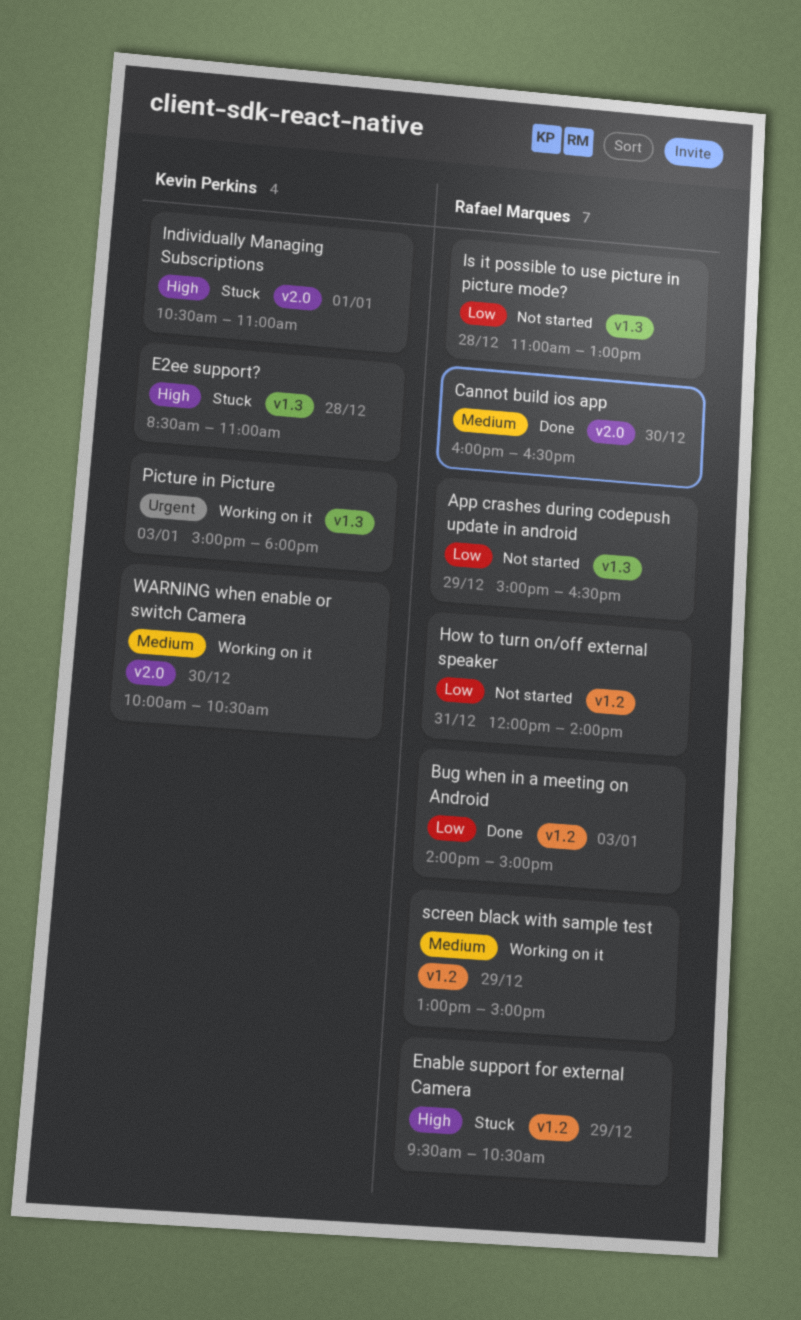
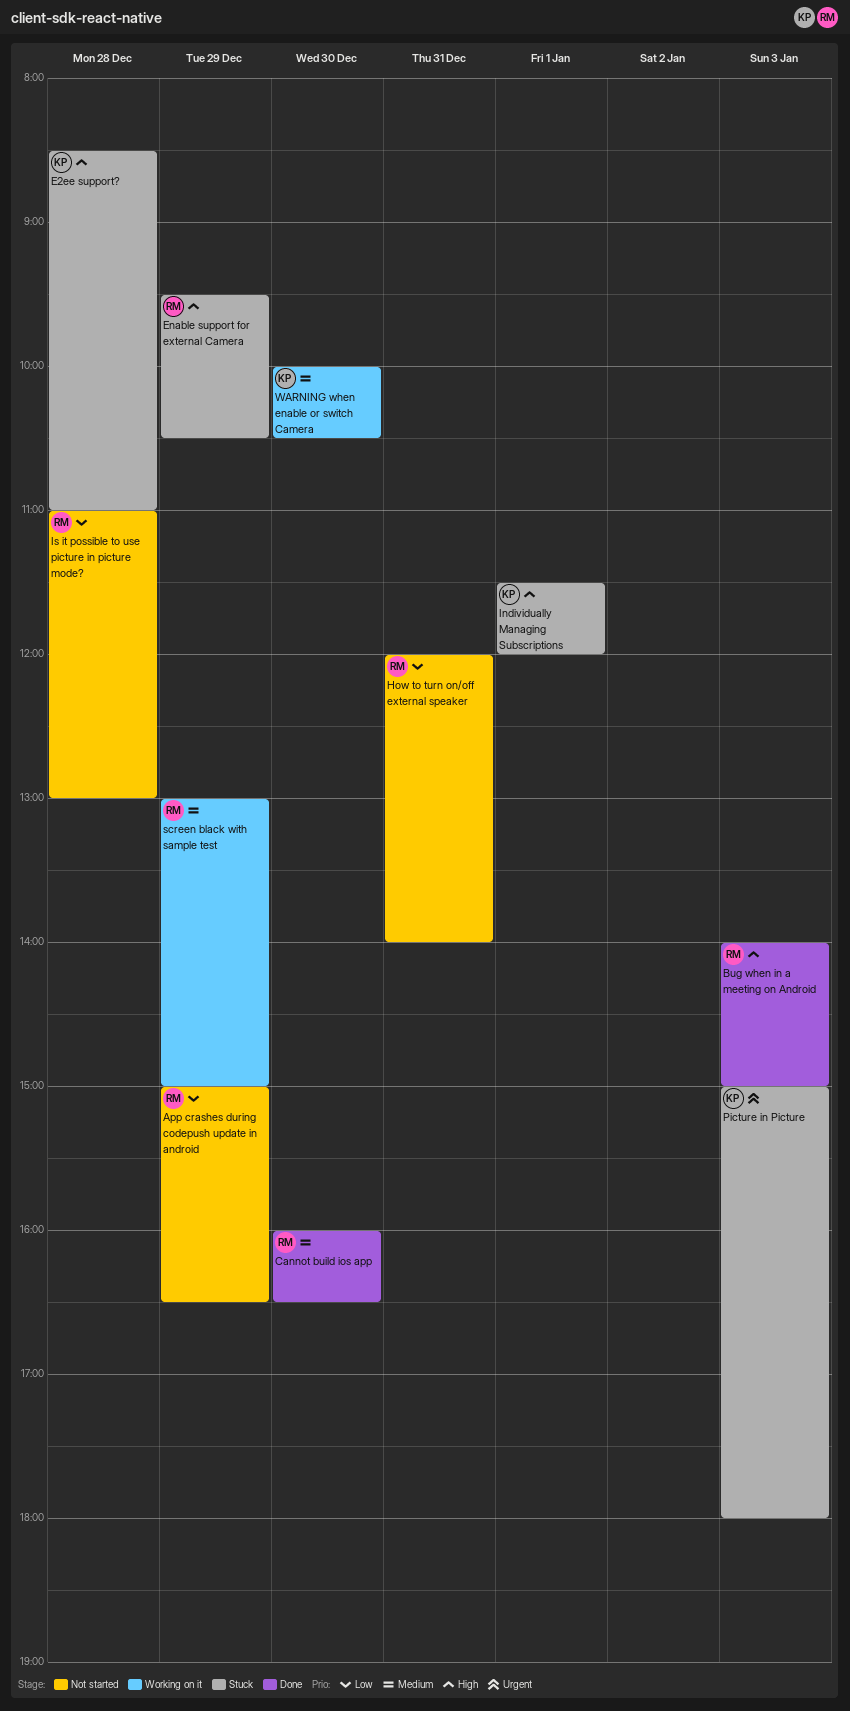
Bug when in a meeting on Android, priority: Low -> High
Individually Managing Subscriptions, begins: 10:30 -> 11:30
Individually Managing Subscriptions, ends: 11:00 -> 12:00
Picture in Picture, status: Working on it -> Stuck

